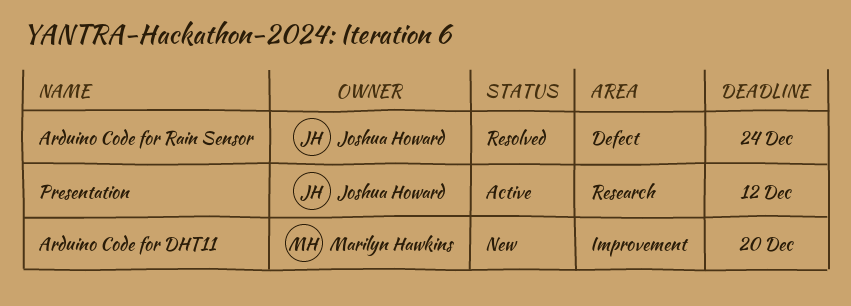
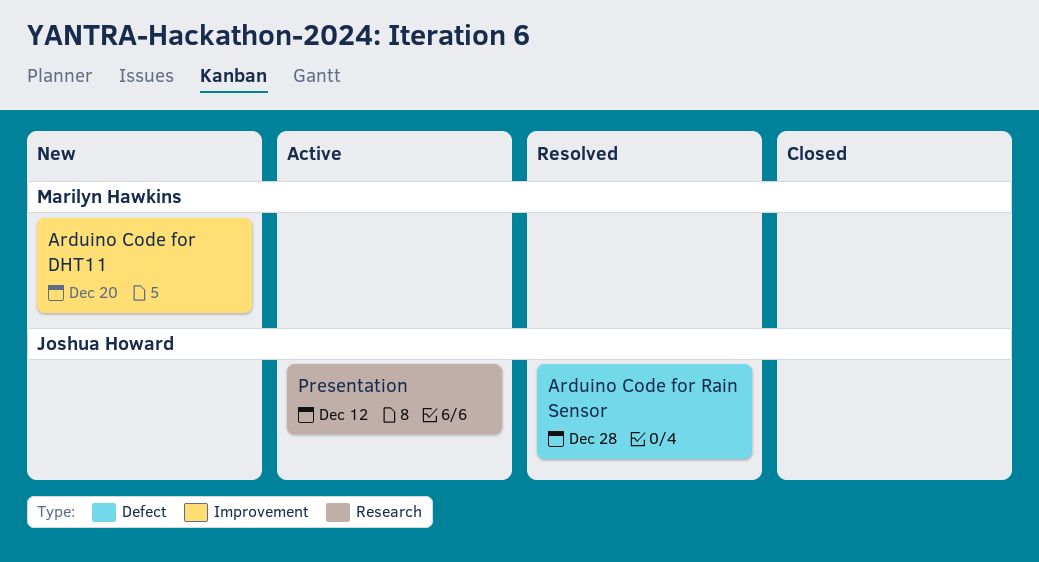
Arduino Code for Rain Sensor, due: Dec 24 -> Dec 28

